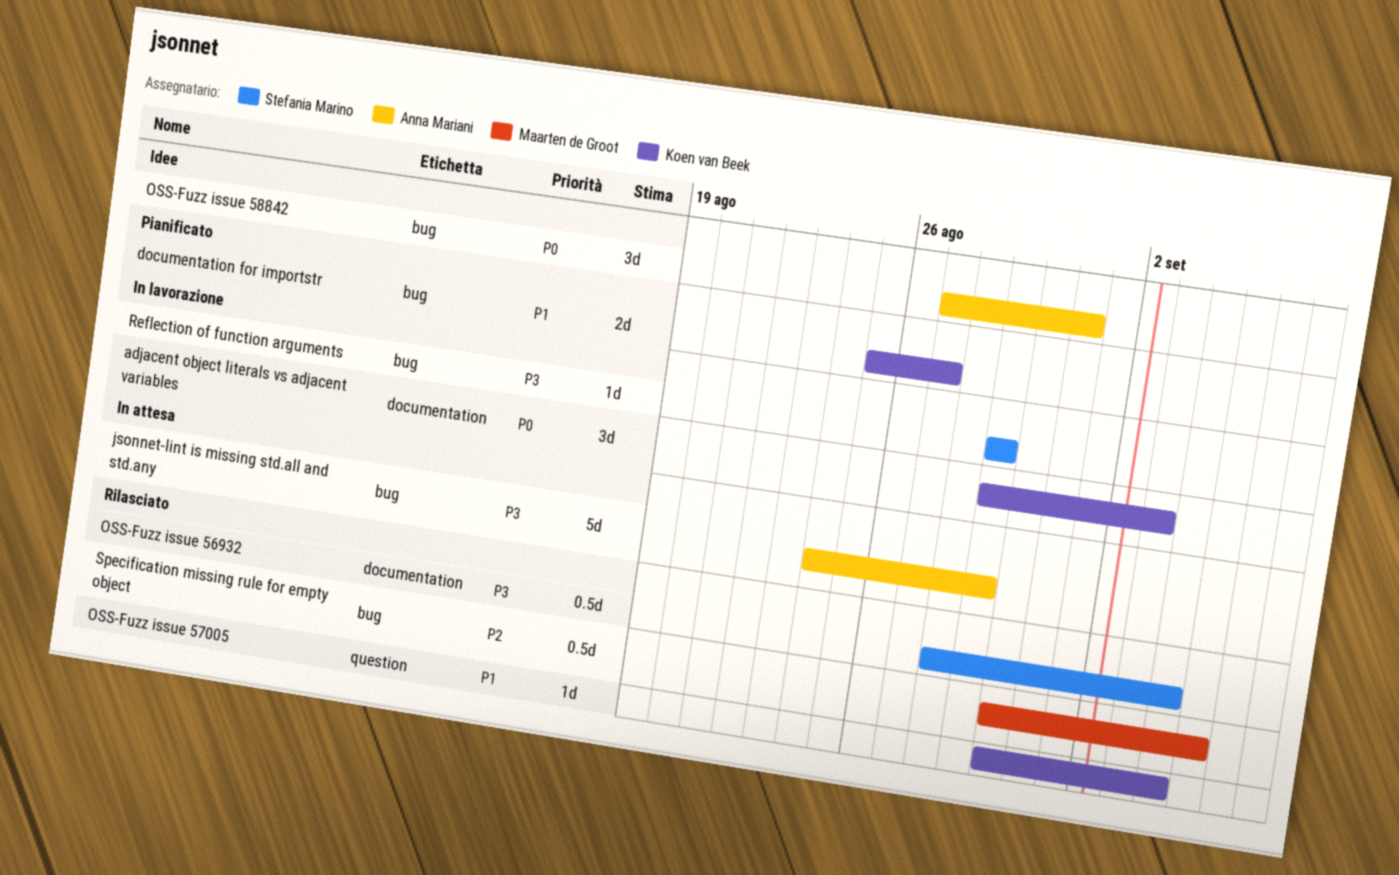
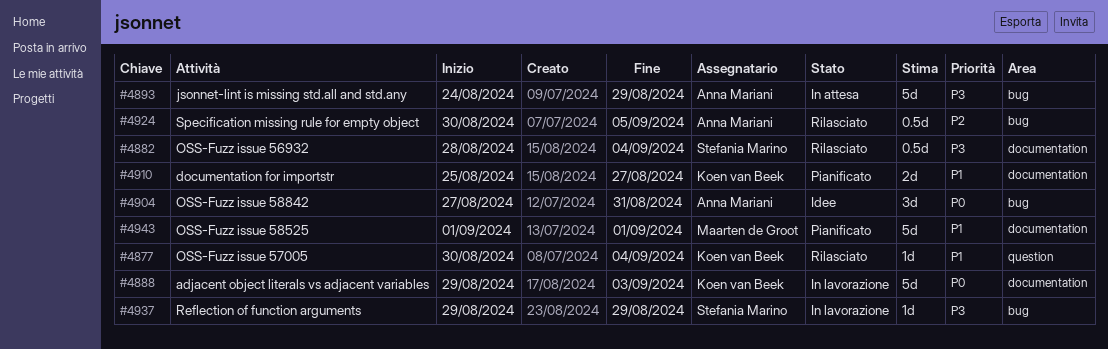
adjacent object literals vs adjacent variables, estimate: 3d -> 5d
documentation for importstr, label: bug -> documentation
OSS-Fuzz issue 58525: none -> present
Specification missing rule for empty object, owner: Maarten de Groot -> Anna Mariani

